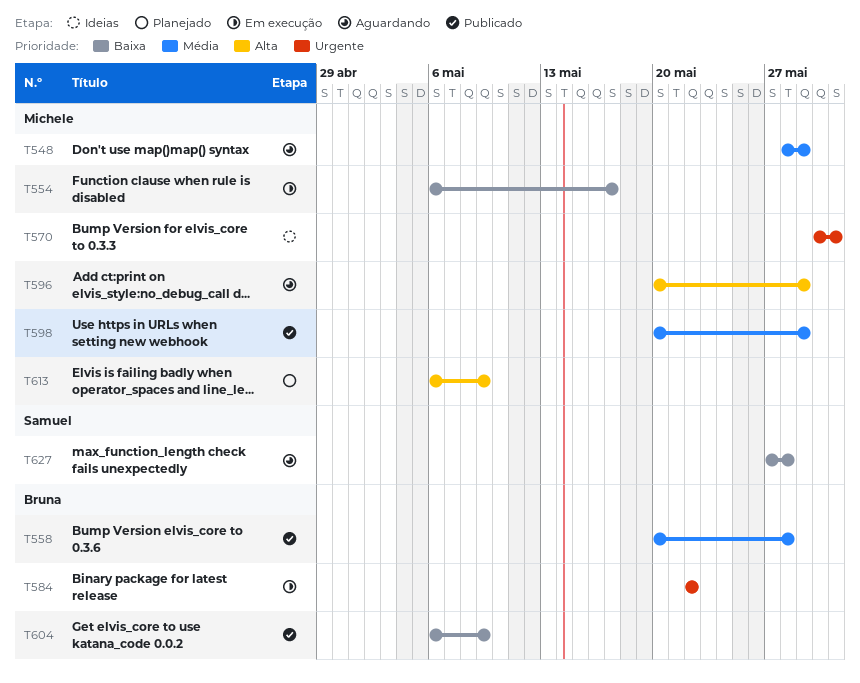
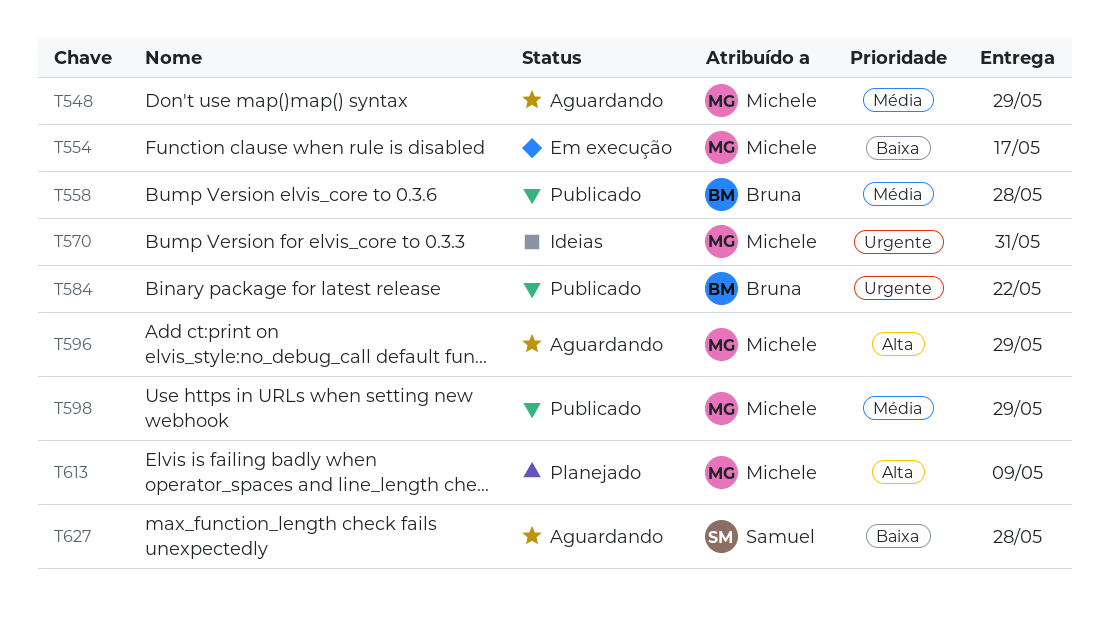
T584, status: Em execução -> Publicado
T604: present -> none

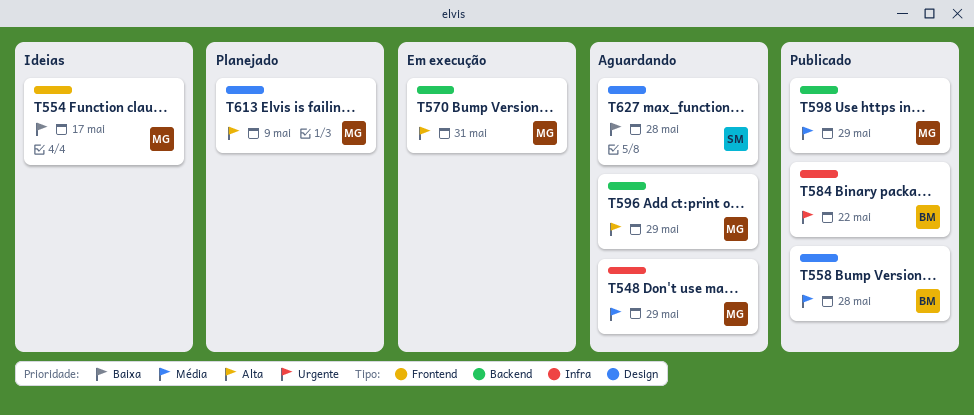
T554, status: Em execução -> Ideias
T570, status: Ideias -> Em execução
T570, priority: Urgente -> Alta

